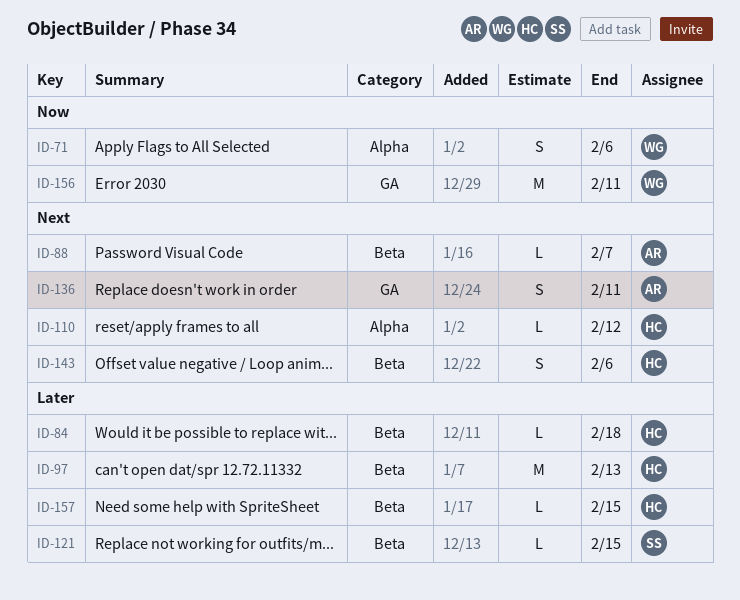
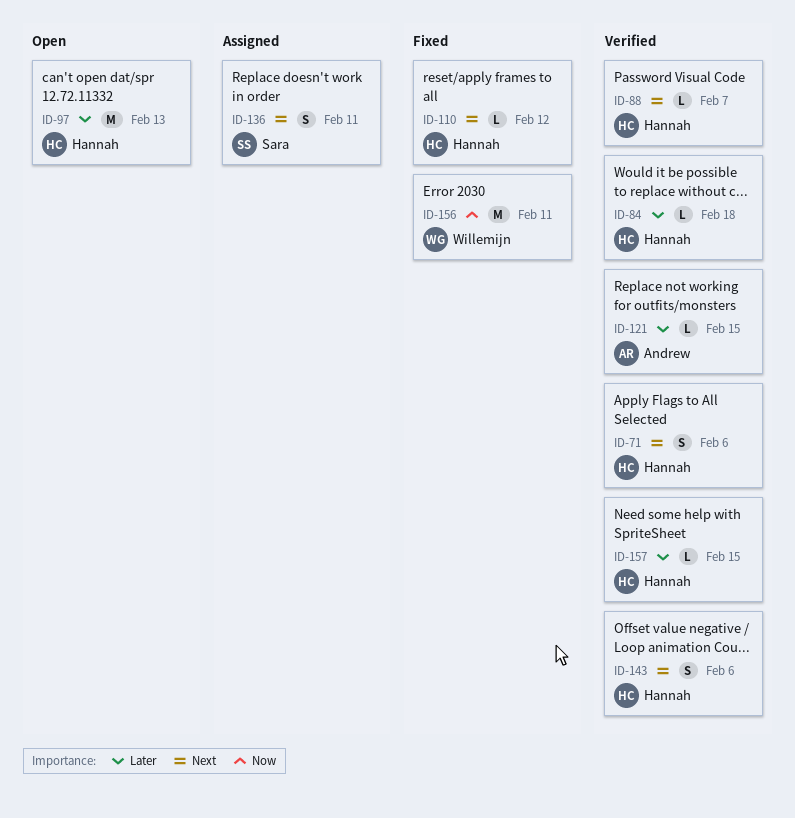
ID-71, owner: Willemijn -> Hannah
ID-71, priority: Now -> Next
ID-88, owner: Andrew -> Hannah
ID-121, owner: Sara -> Andrew
ID-136, owner: Andrew -> Sara

